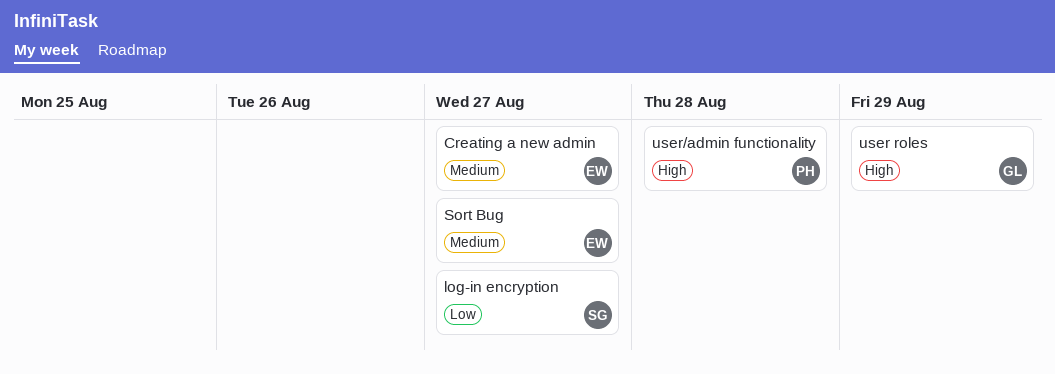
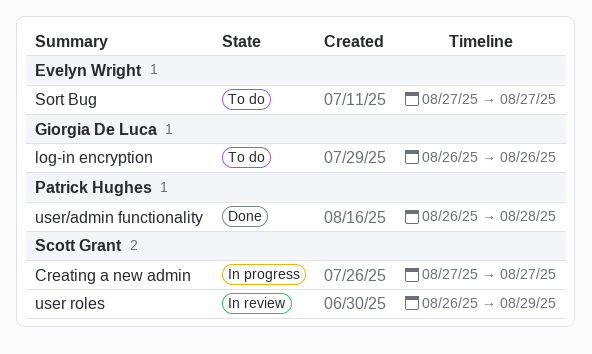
Creating a new admin, owner: Evelyn Wright -> Scott Grant
log-in encryption, owner: Scott Grant -> Giorgia De Luca
log-in encryption, due: Aug 27 -> Aug 26
user roles, owner: Giorgia De Luca -> Scott Grant

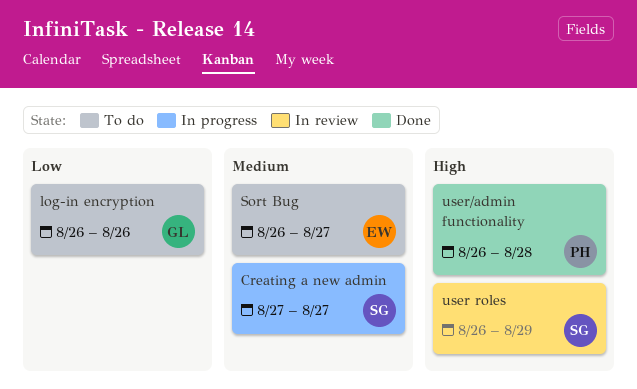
Sort Bug, start: Aug 27 -> Aug 26

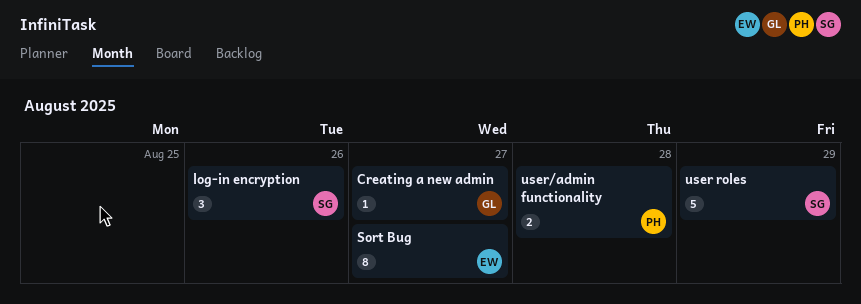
Creating a new admin, owner: SG -> GL
log-in encryption, owner: GL -> SG

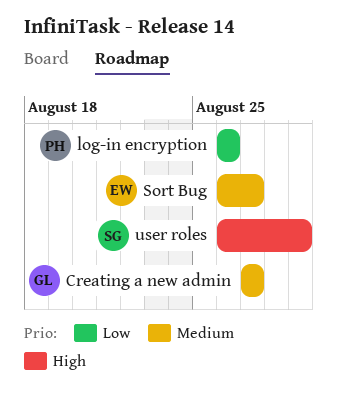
log-in encryption, owner: SG -> PH
user/admin functionality: present -> none

